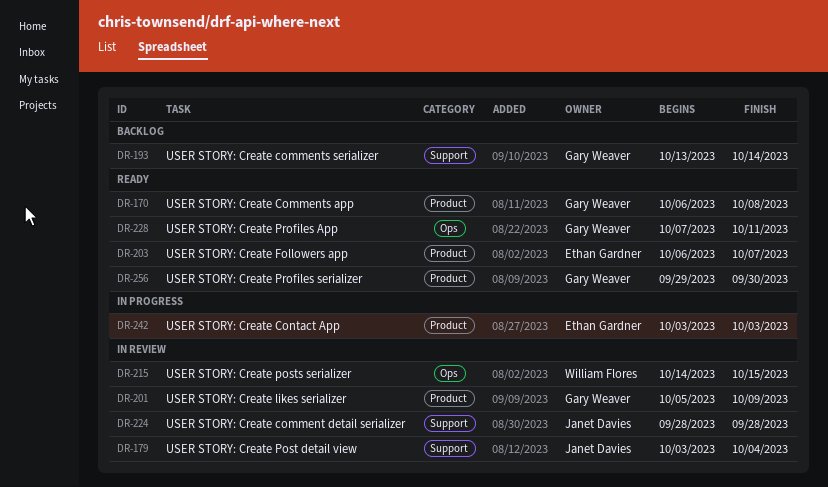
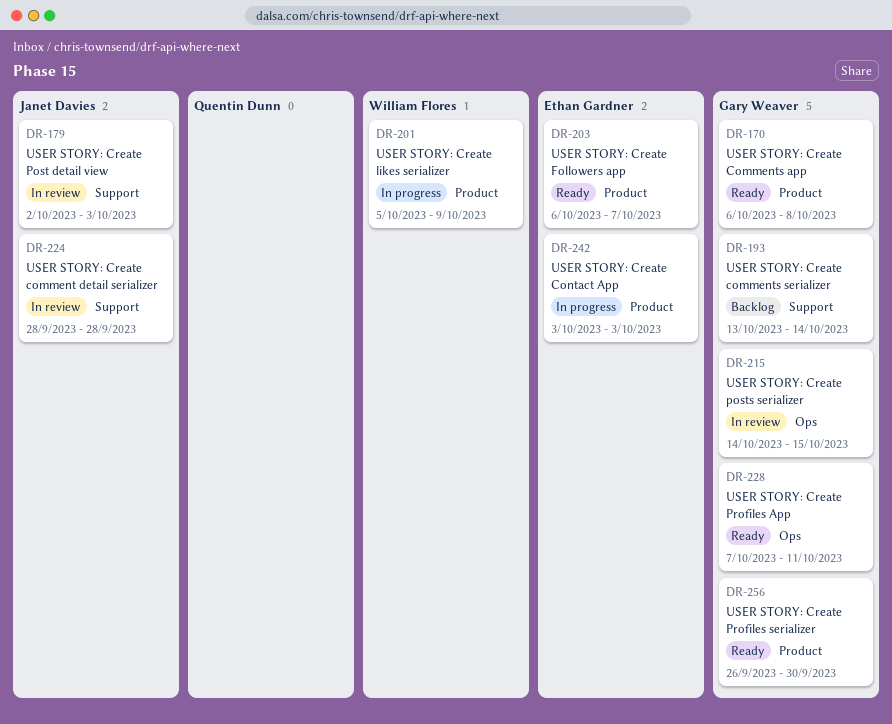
DR-179, start: Oct 3 -> Oct 2
DR-179, due: Oct 4 -> Oct 3
DR-201, status: In review -> In progress
DR-201, owner: Gary Weaver -> William Flores
DR-215, owner: William Flores -> Gary Weaver
DR-256, start: Sep 29 -> Sep 26

